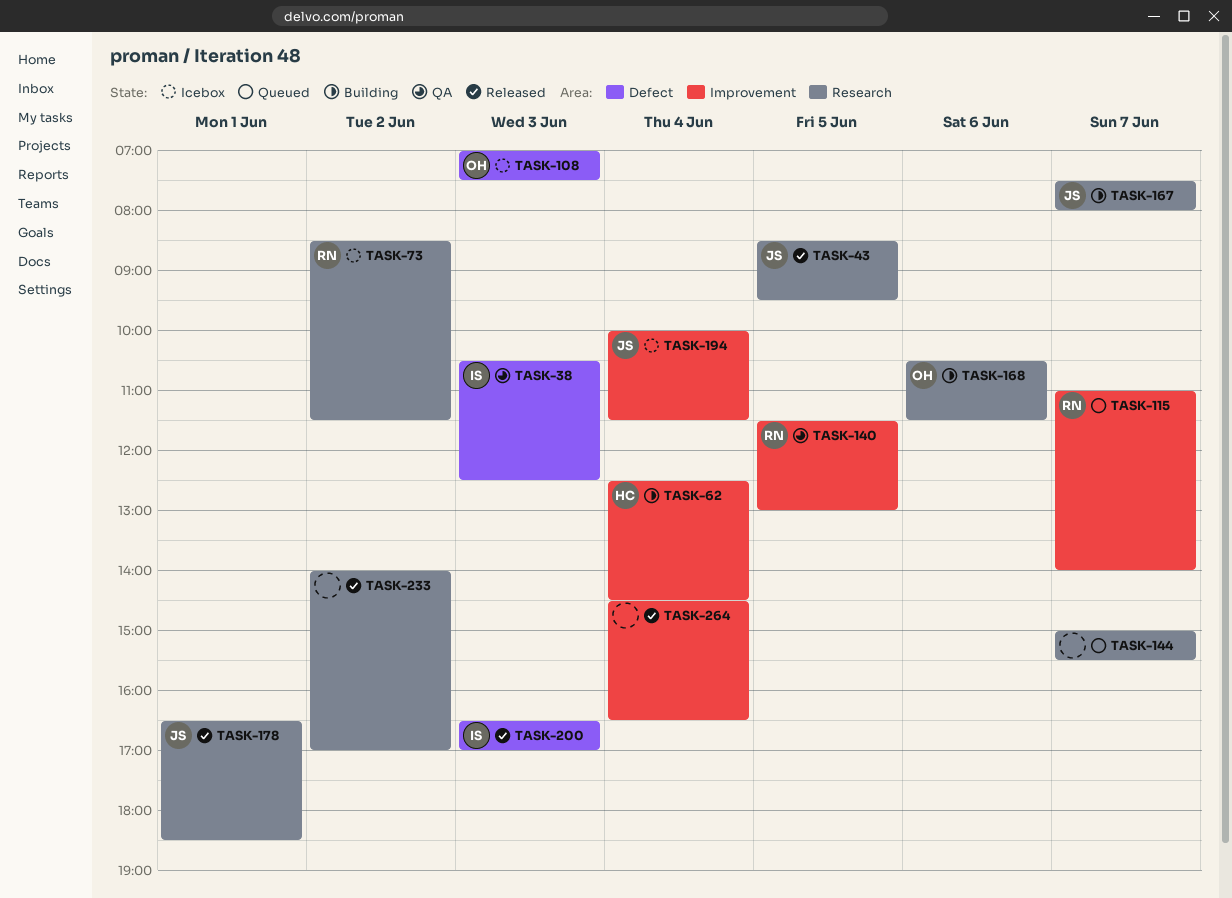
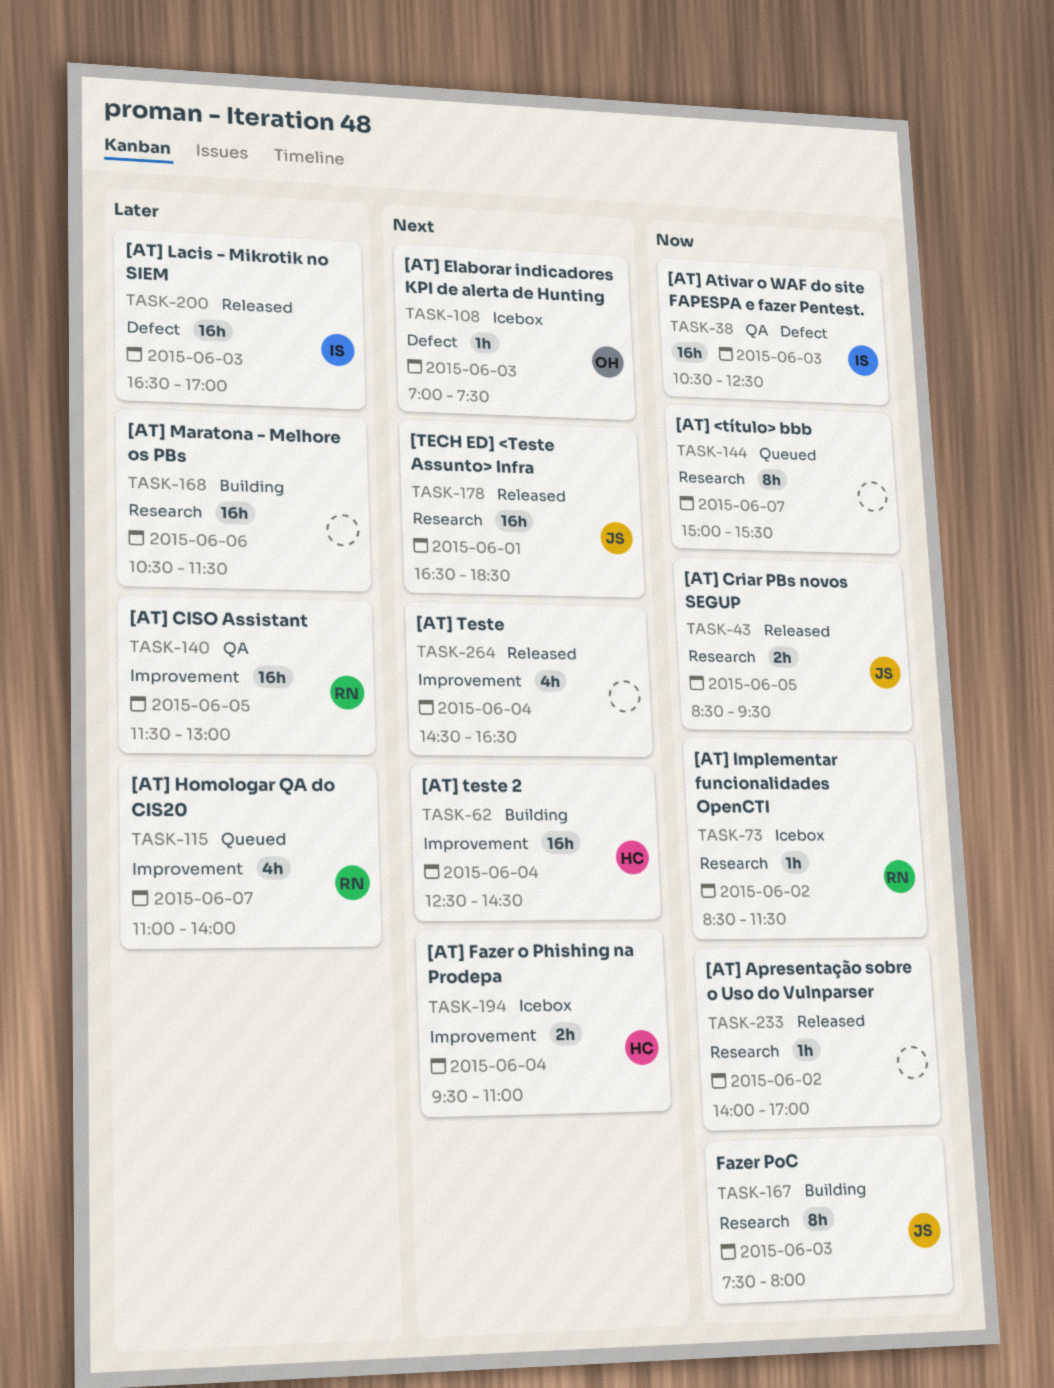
TASK-167, day: Jun 7 -> Jun 3
TASK-168, owner: OH -> none
TASK-194, owner: JS -> HC
TASK-194, begins: 10:00 -> 09:30
TASK-194, ends: 11:30 -> 11:00

